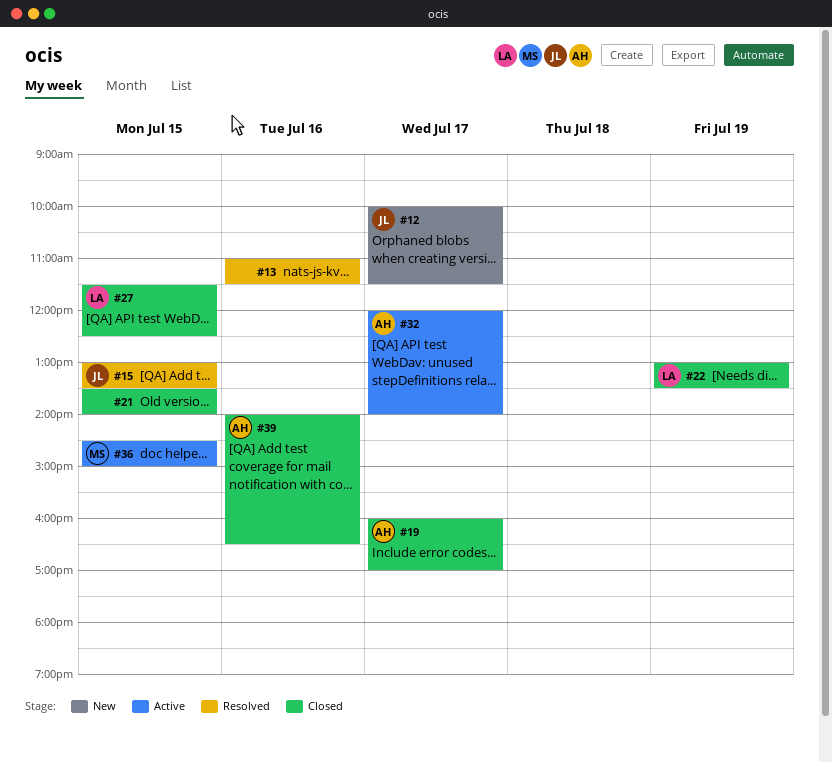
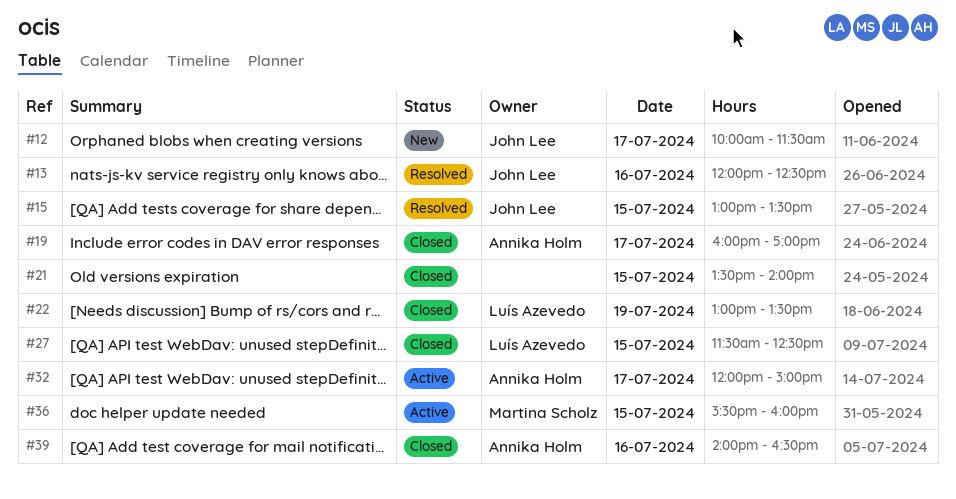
#13, owner: none -> John Lee
#13, begins: 11:00 -> 12:00
#13, ends: 11:30 -> 12:30
#32, ends: 14:00 -> 15:00
#36, begins: 14:30 -> 15:30
#36, ends: 15:00 -> 16:00

